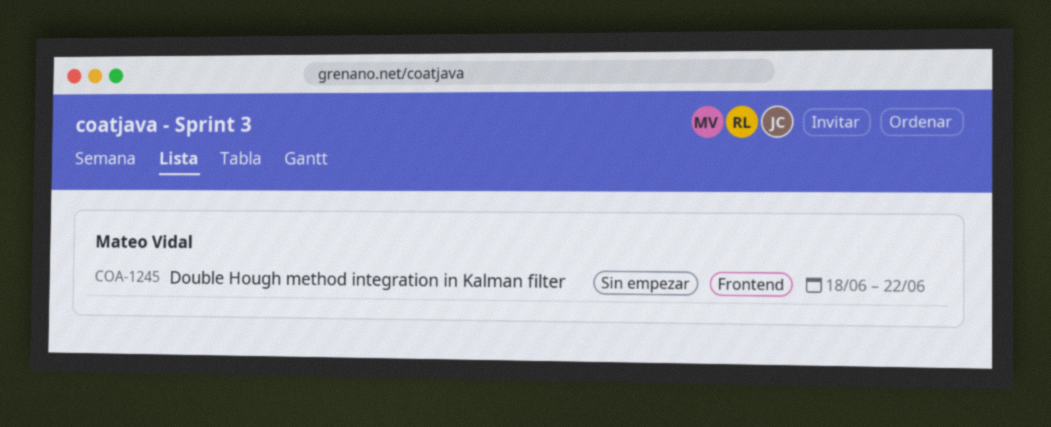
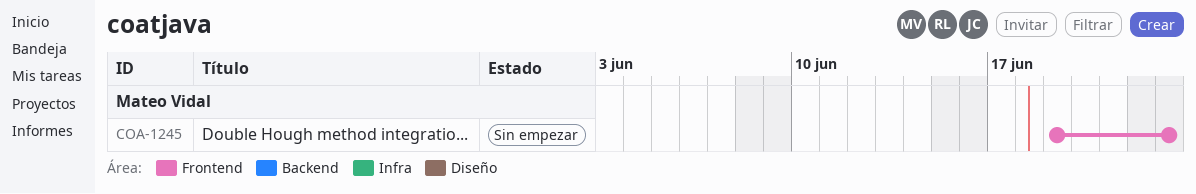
COA-1245, start: Jun 18 -> Jun 19
COA-1245, due: Jun 22 -> Jun 23

